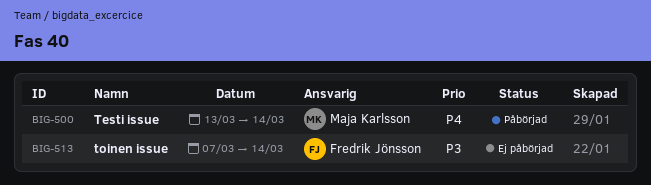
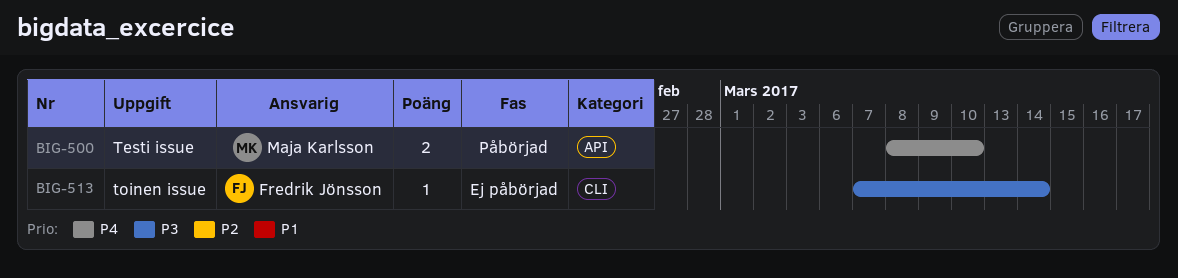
BIG-500, start: Mar 13 -> Mar 8
BIG-500, due: Mar 14 -> Mar 10

